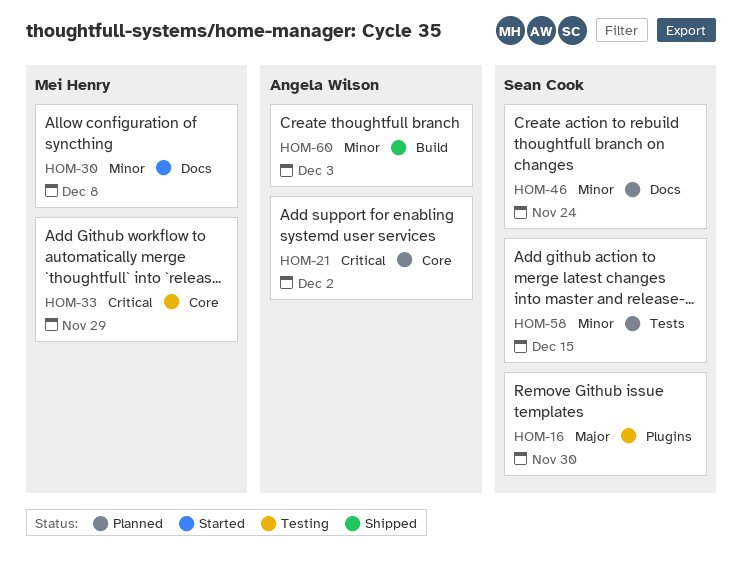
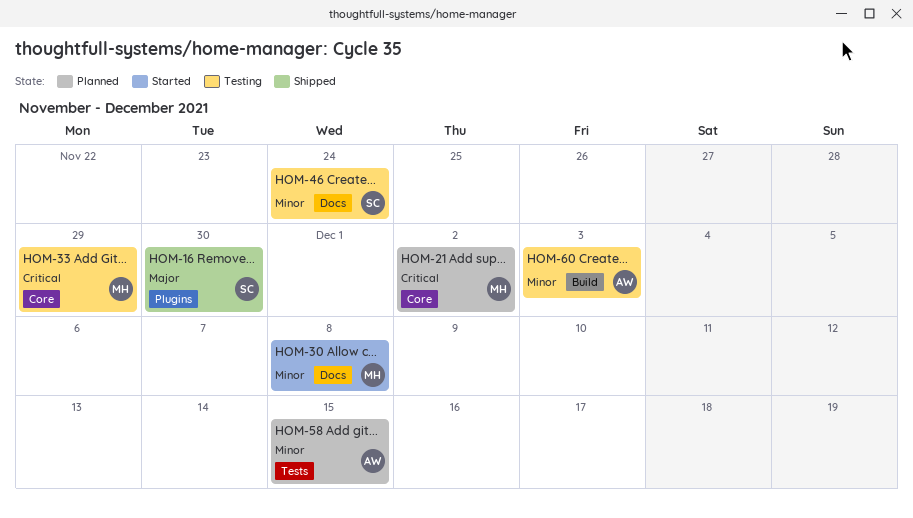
HOM-16, status: Testing -> Shipped
HOM-21, owner: Angela Wilson -> Mei Henry
HOM-46, status: Planned -> Testing
HOM-58, owner: Sean Cook -> Angela Wilson
HOM-60, status: Shipped -> Testing

